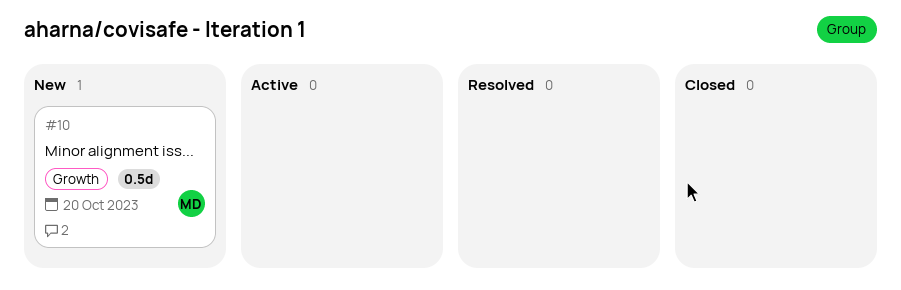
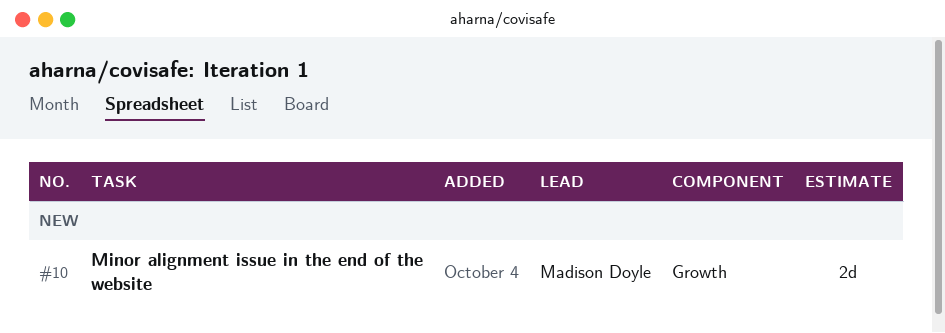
#10, estimate: 0.5d -> 2d

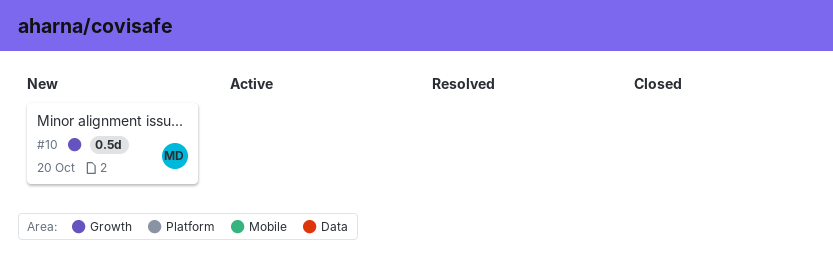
#10, estimate: 2d -> 0.5d

